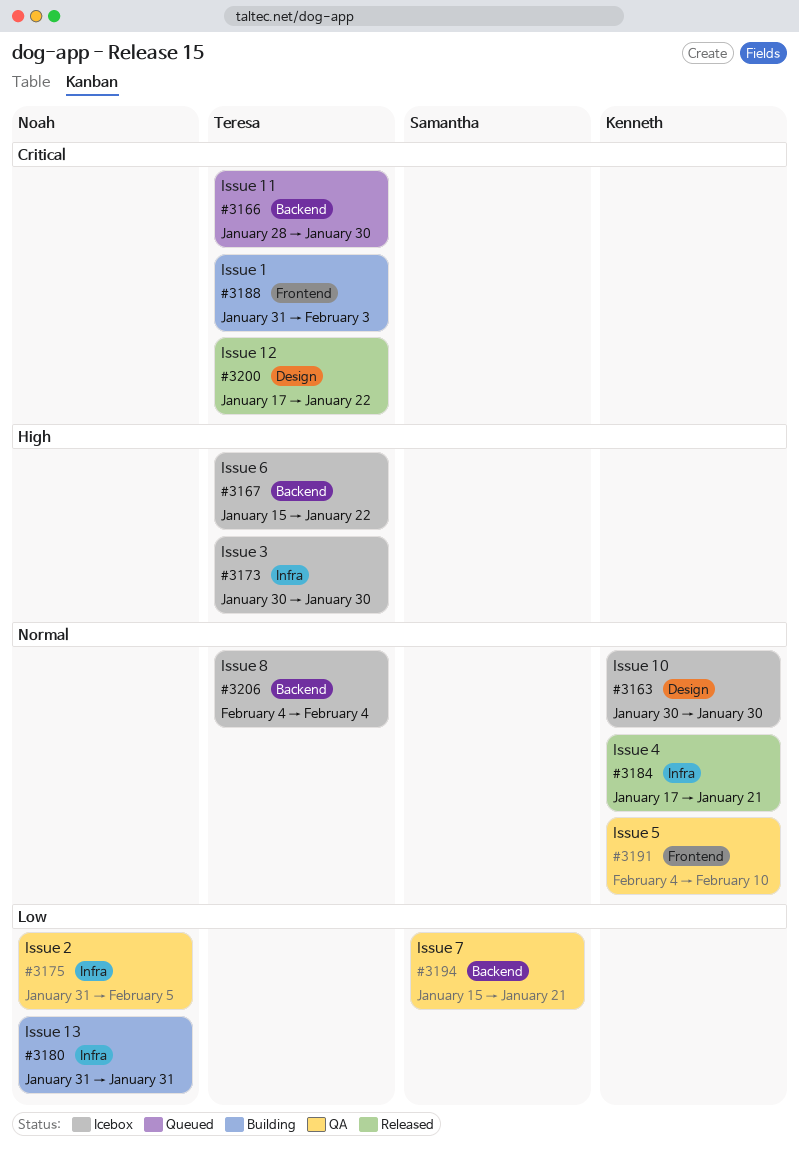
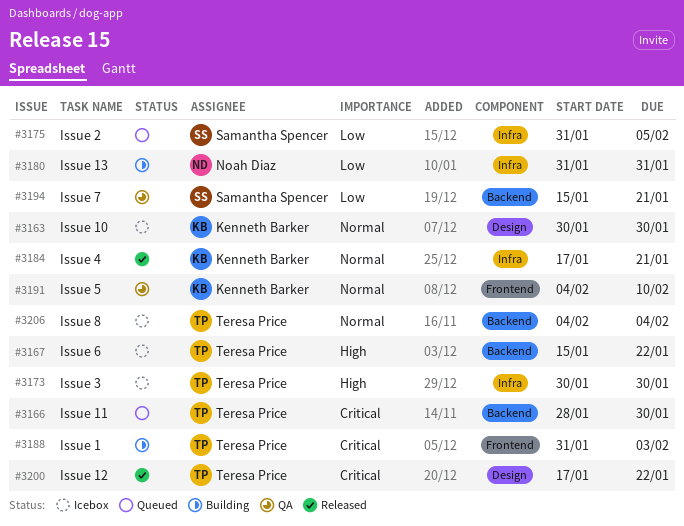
#3175, status: QA -> Queued
#3175, owner: Noah Diaz -> Samantha Spencer

